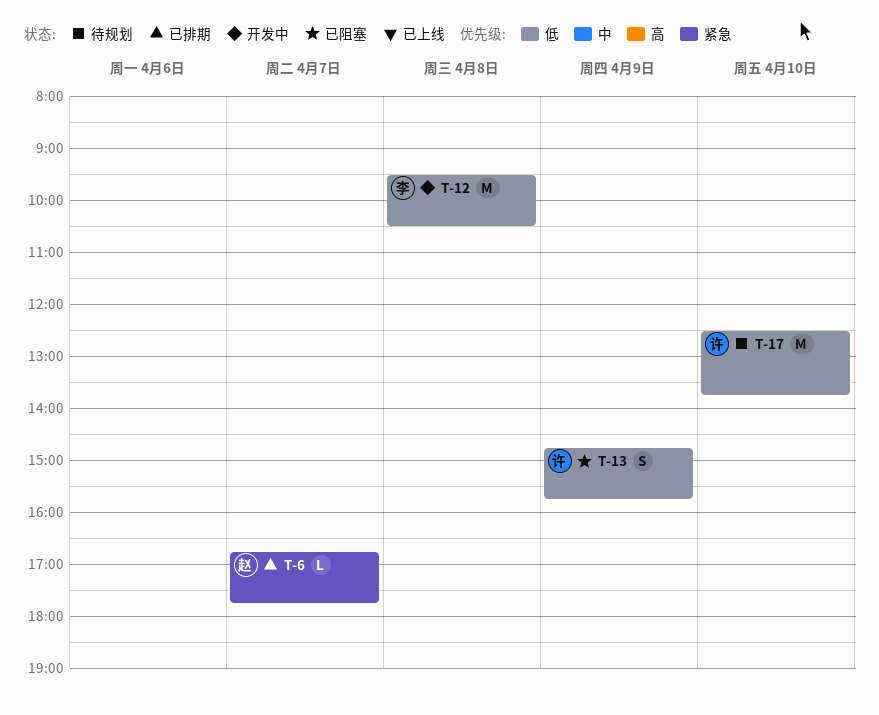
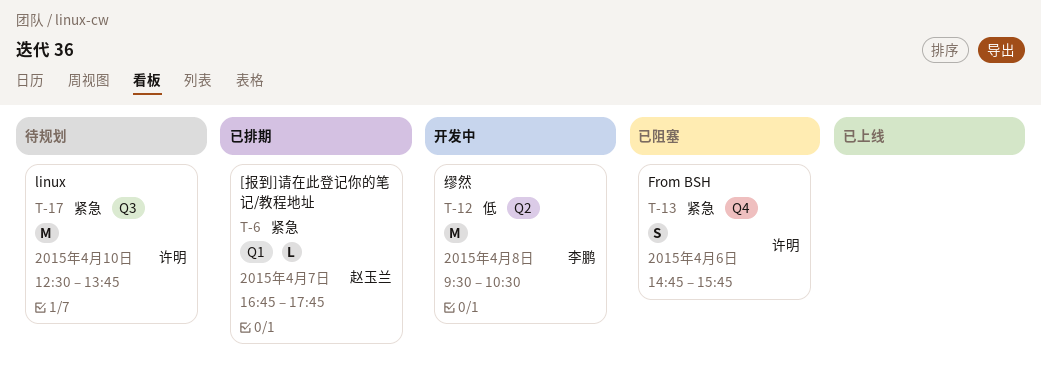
T-13, priority: 低 -> 紧急
T-13, day: Apr 9 -> Apr 6
T-17, priority: 低 -> 紧急

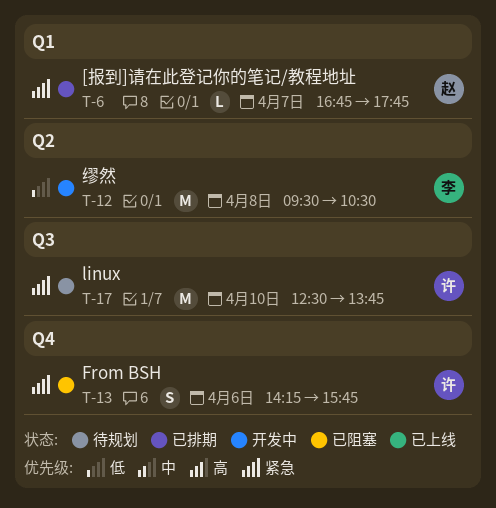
T-13, begins: 14:45 -> 14:15

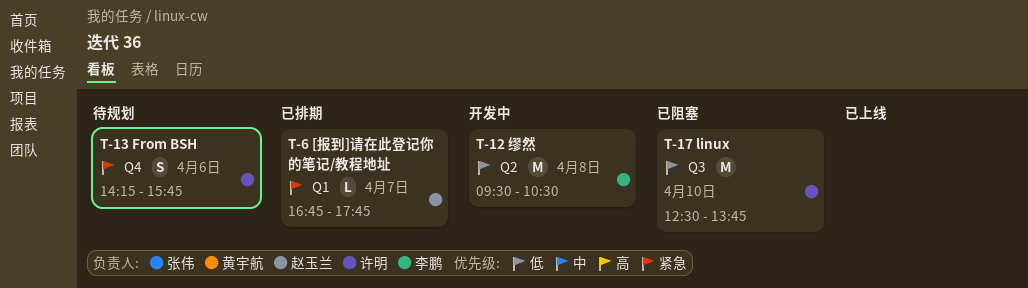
T-13, status: 已阻塞 -> 待规划
T-17, status: 待规划 -> 已阻塞
T-17, priority: 紧急 -> 低

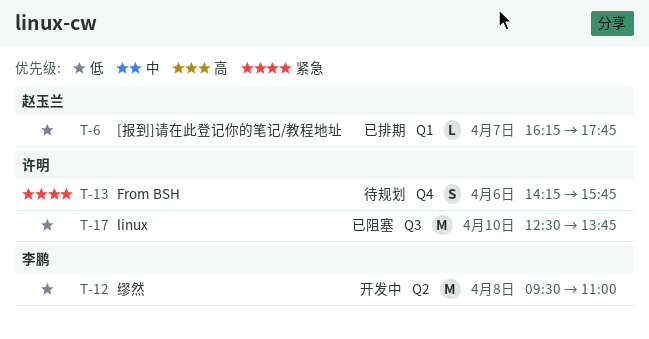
T-6, priority: 紧急 -> 低
T-6, begins: 16:45 -> 16:15
T-12, ends: 10:30 -> 11:00

